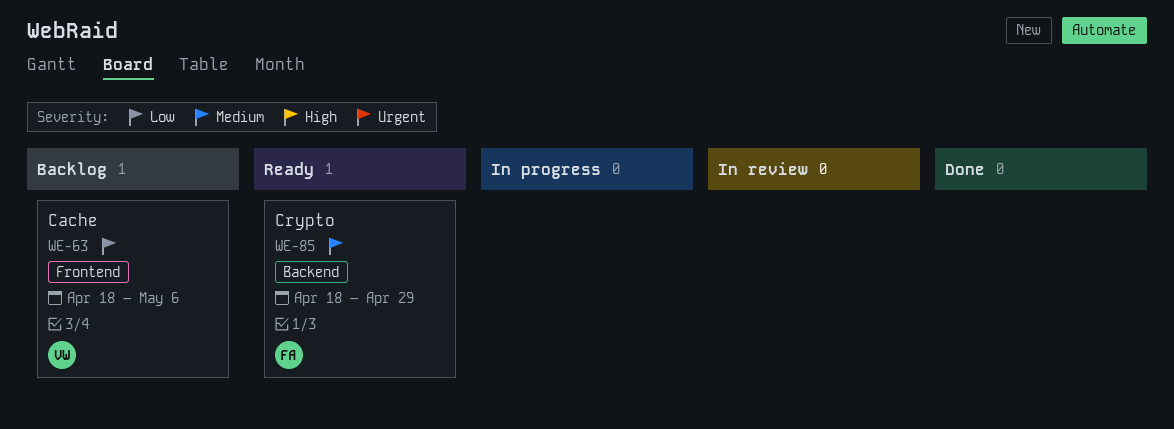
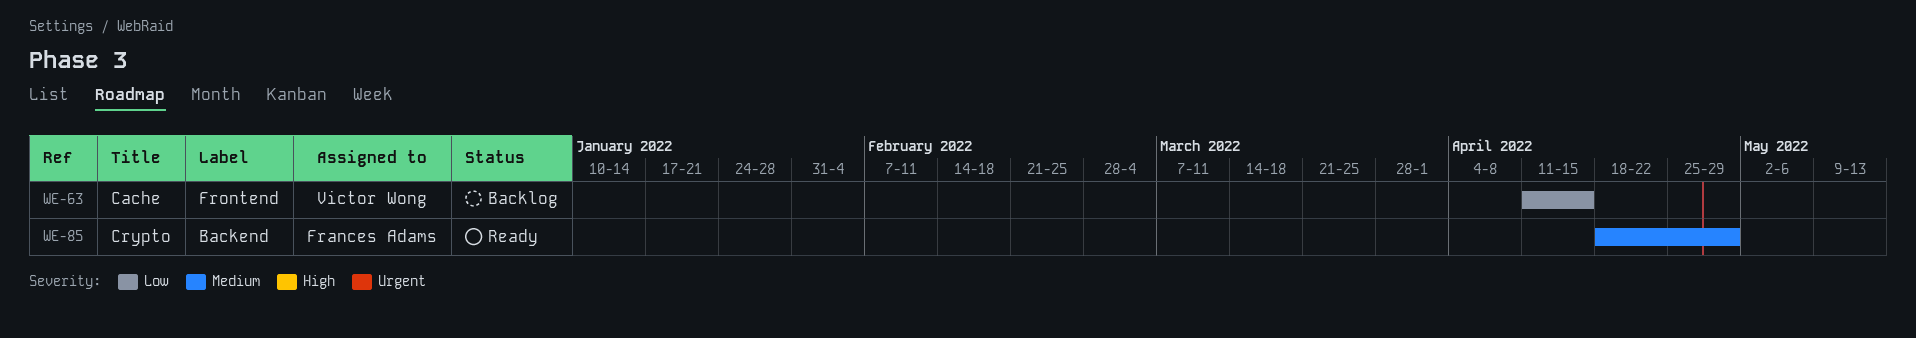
WE-63, start: Apr 18 -> Apr 11
WE-63, due: May 6 -> Apr 15

